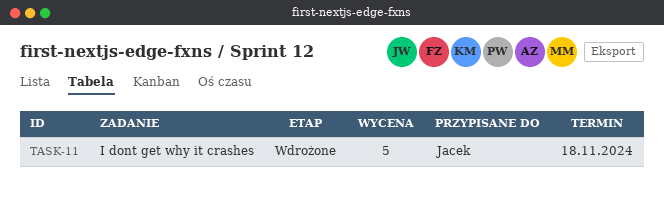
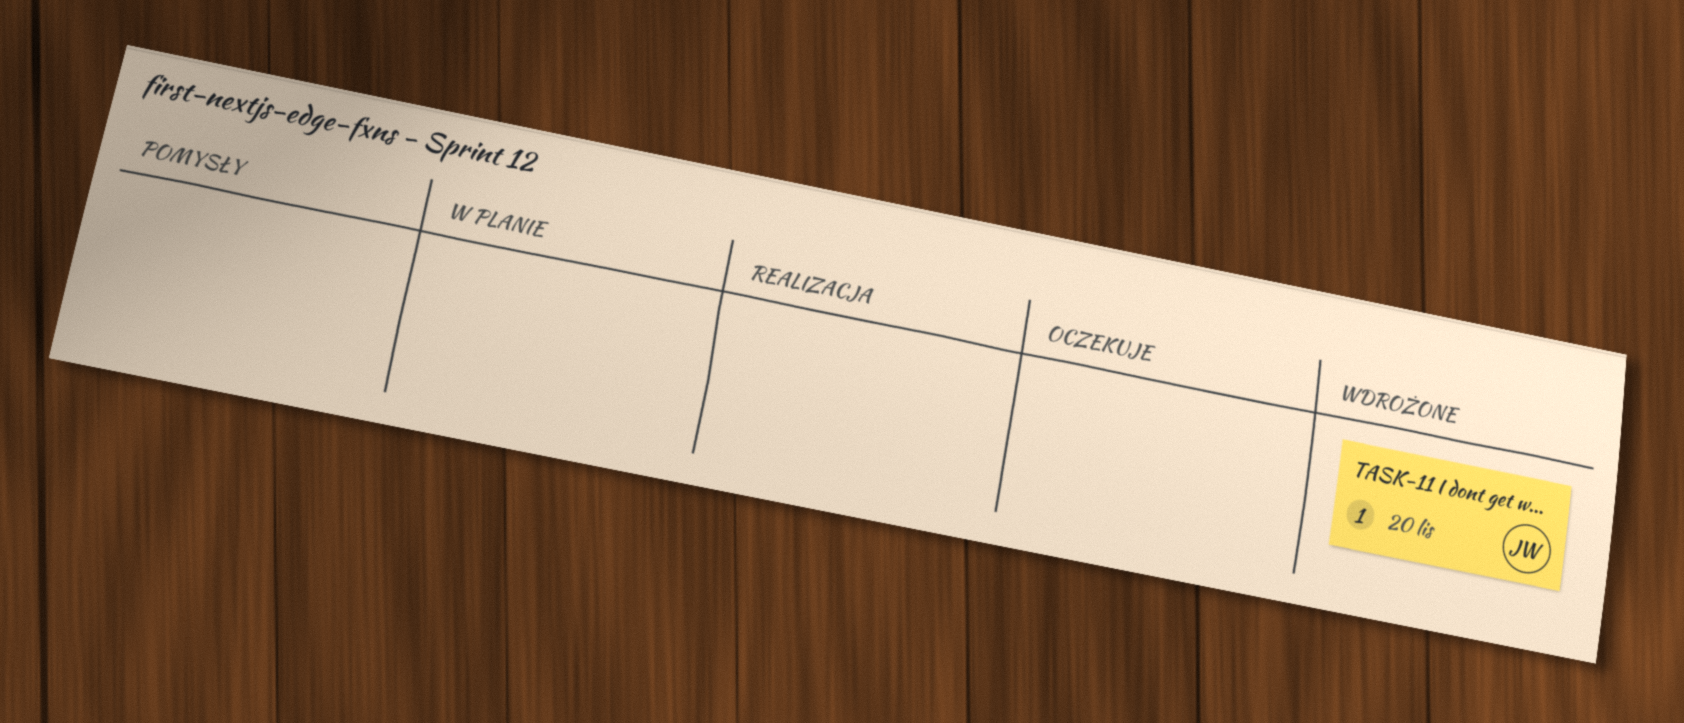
TASK-11, estimate: 5 -> 1
TASK-11, due: Nov 18 -> Nov 20

